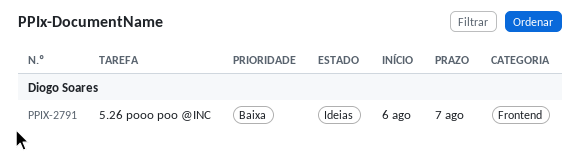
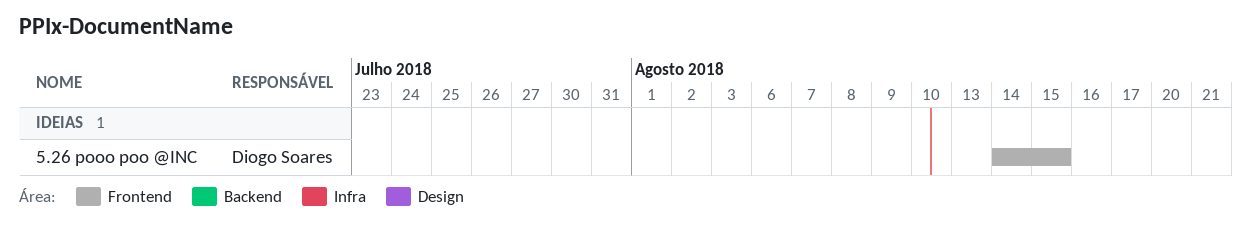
5.26 pooo poo @INC, start: Aug 6 -> Aug 14
5.26 pooo poo @INC, due: Aug 7 -> Aug 15

